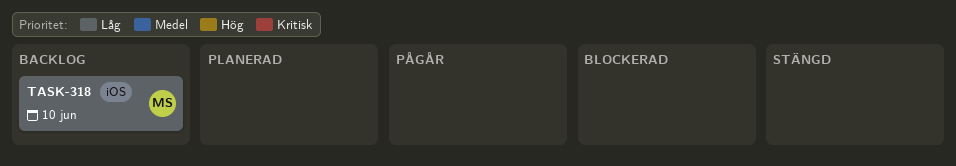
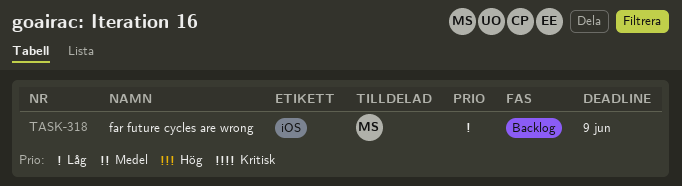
TASK-318, due: Jun 10 -> Jun 9

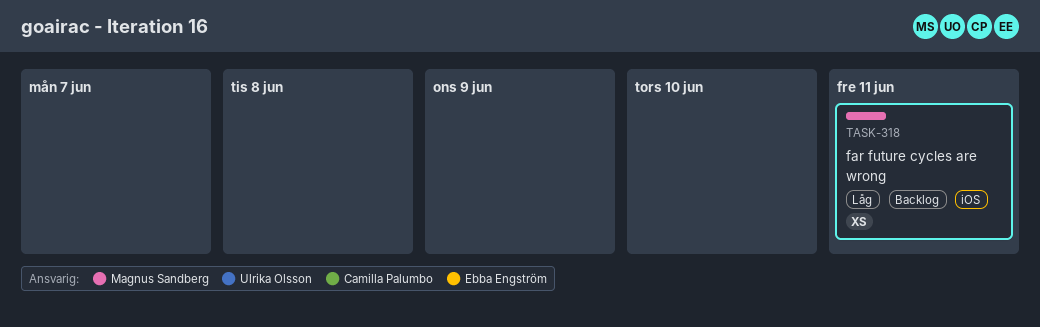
TASK-318, due: Jun 9 -> Jun 11

